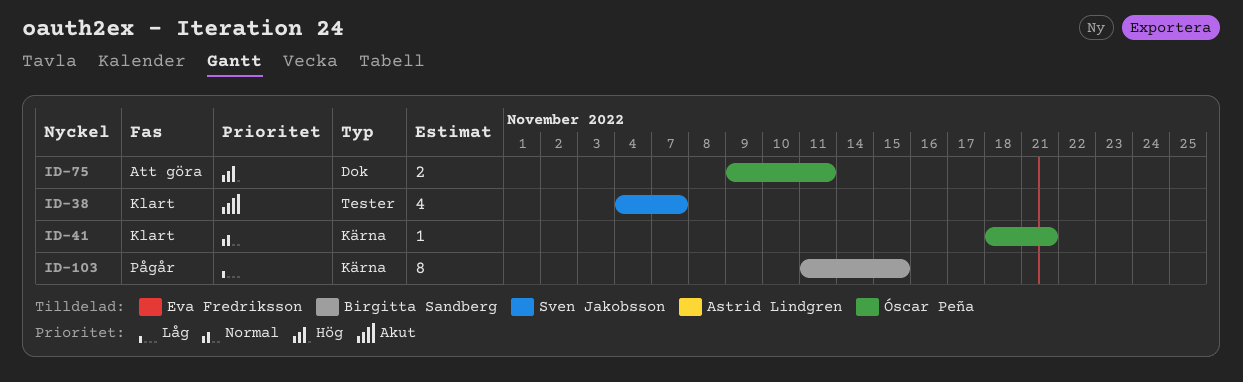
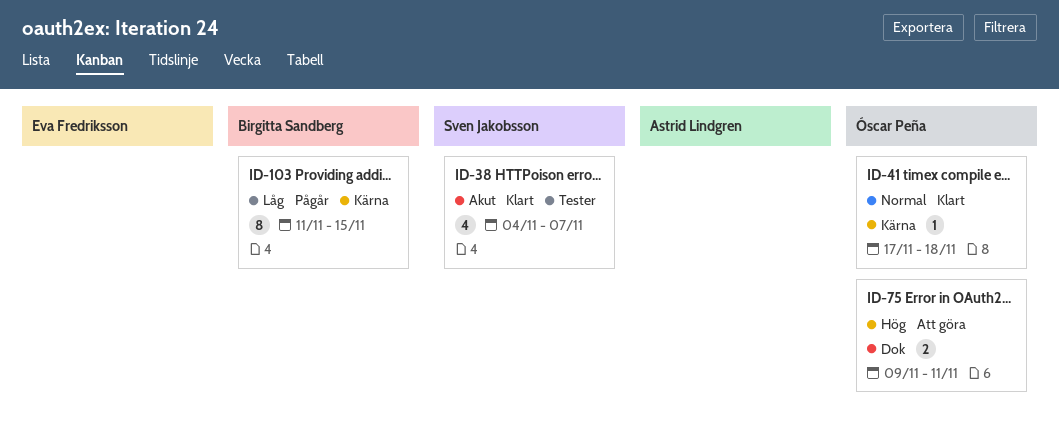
ID-41, start: Nov 18 -> Nov 17
ID-41, due: Nov 21 -> Nov 18

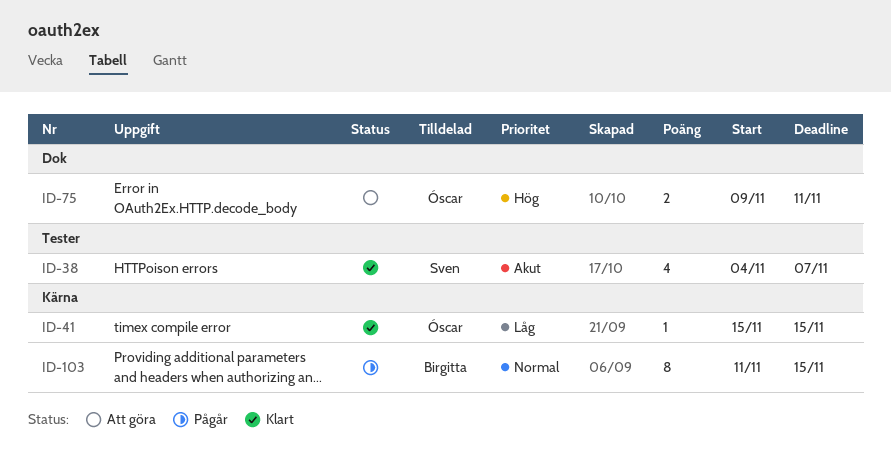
ID-41, priority: Normal -> Låg
ID-41, start: Nov 17 -> Nov 15
ID-41, due: Nov 18 -> Nov 15
ID-103, priority: Låg -> Normal

